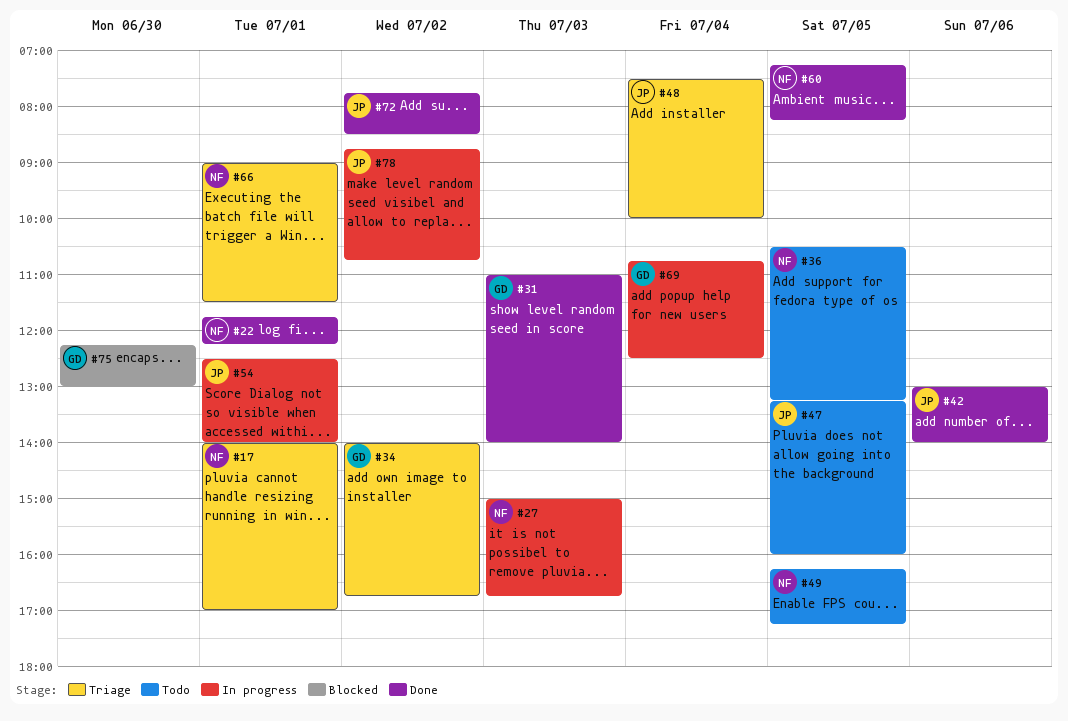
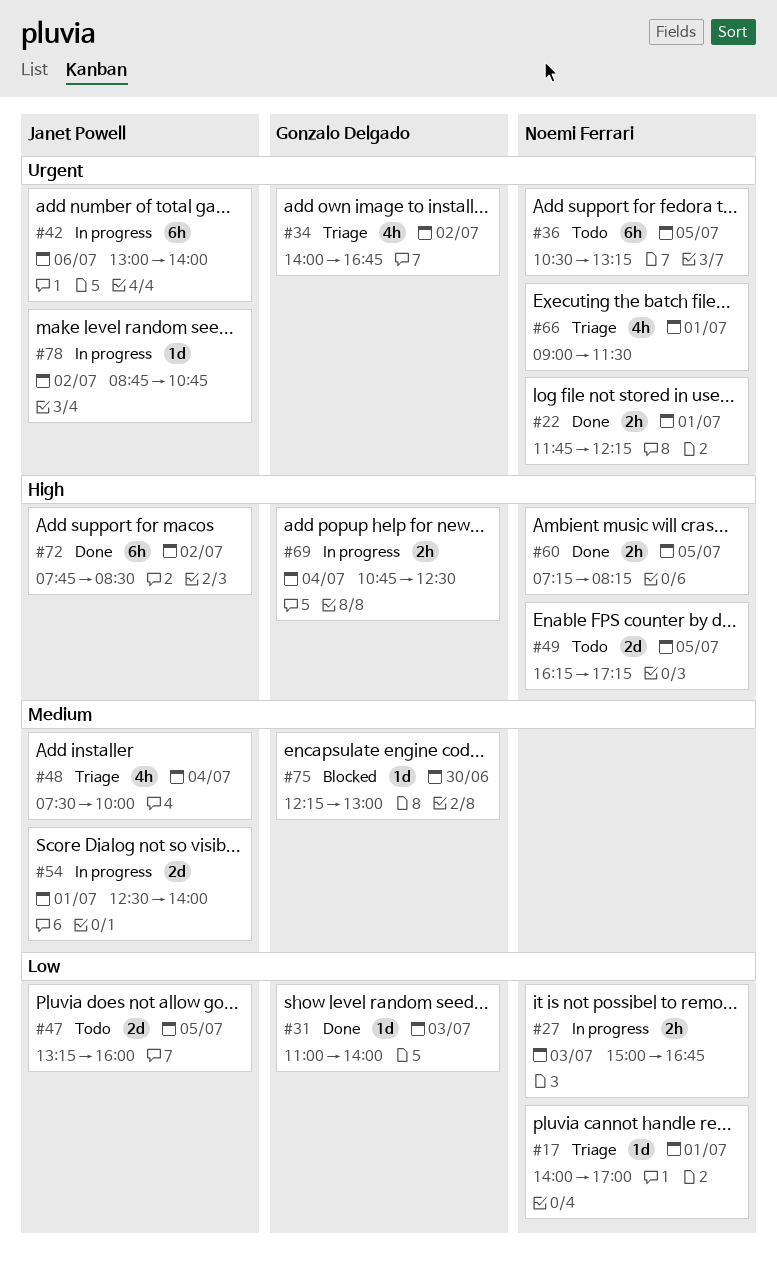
#42, status: Done -> In progress

